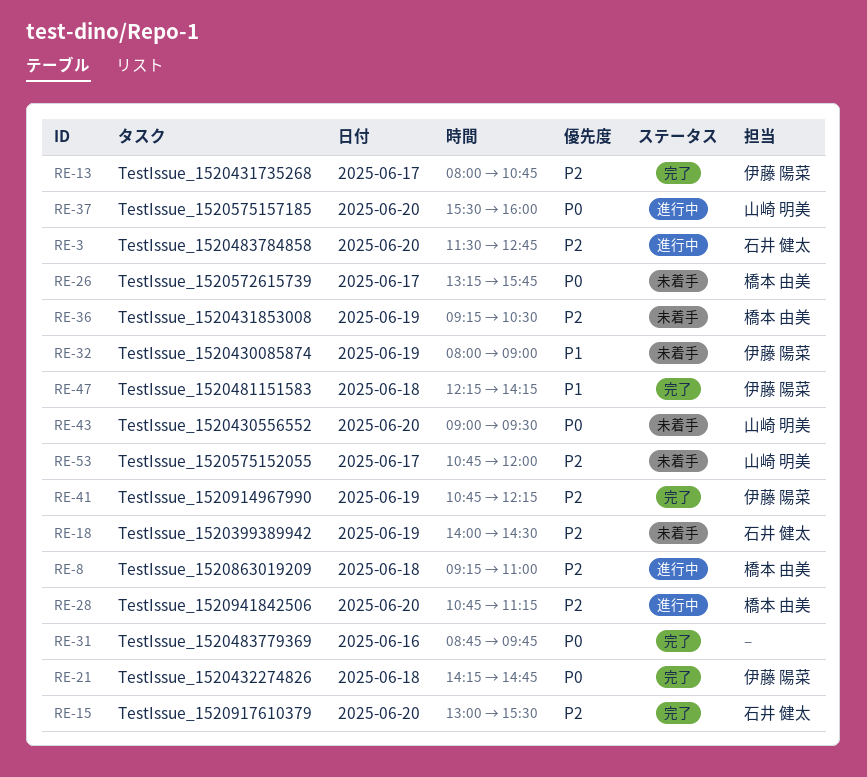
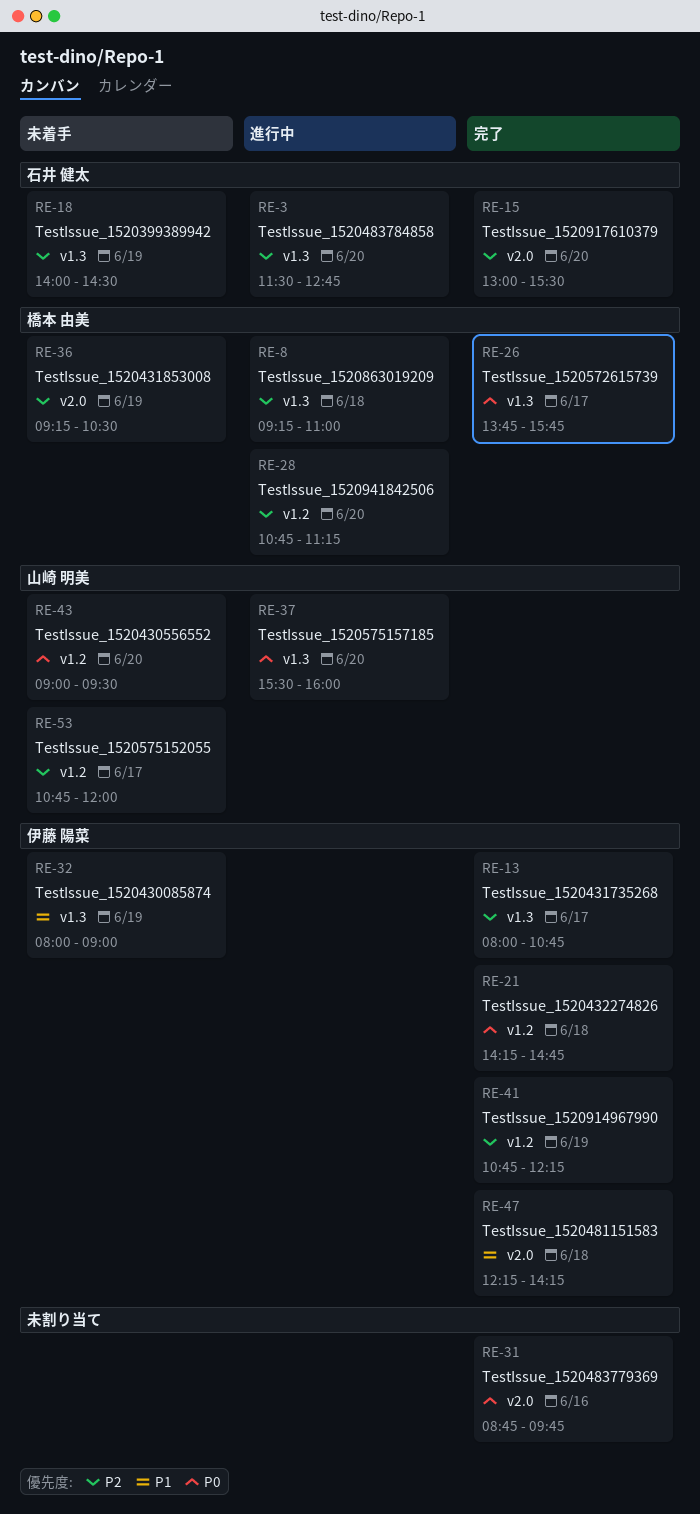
RE-26, status: 未着手 -> 完了
RE-26, begins: 13:15 -> 13:45

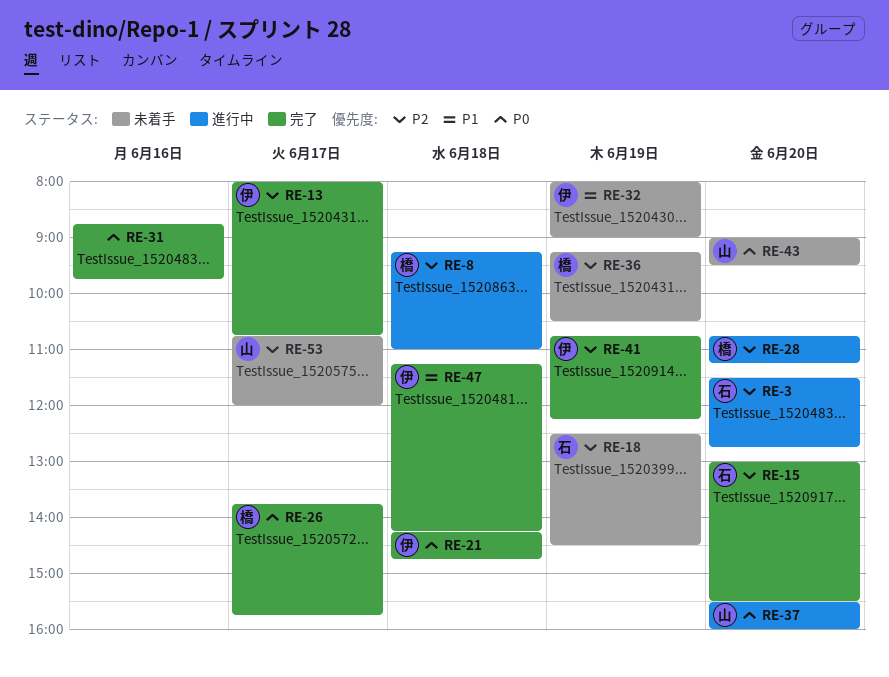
RE-18, begins: 14:00 -> 12:30
RE-47, begins: 12:15 -> 11:15

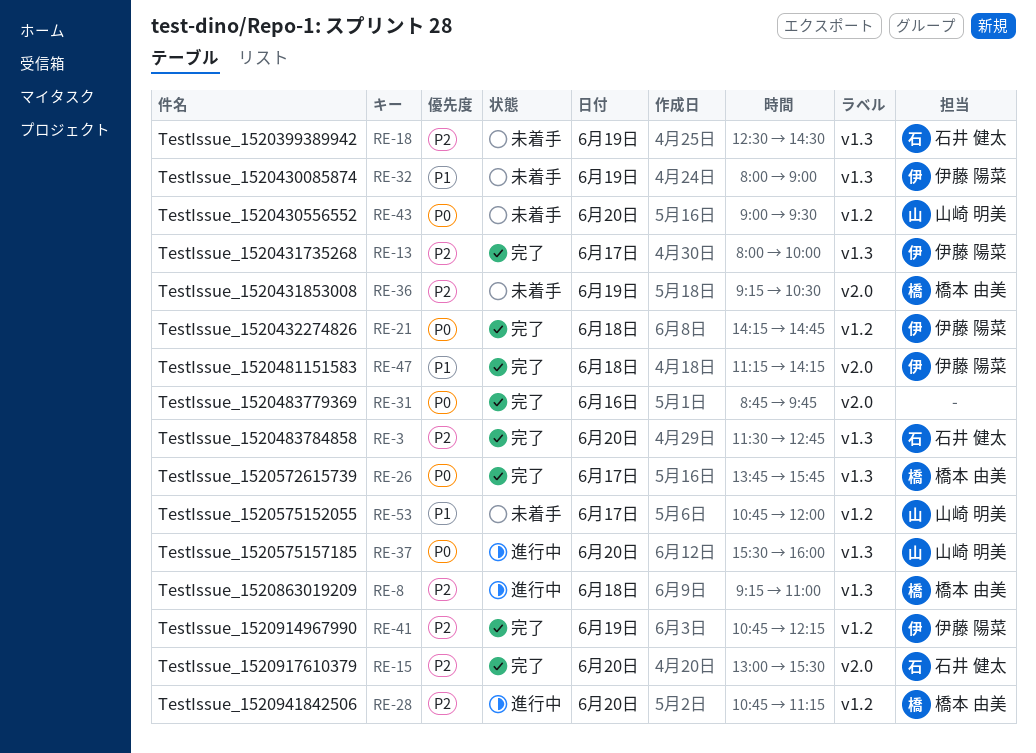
RE-3, status: 進行中 -> 完了
RE-13, ends: 10:45 -> 10:00
RE-53, priority: P2 -> P1

